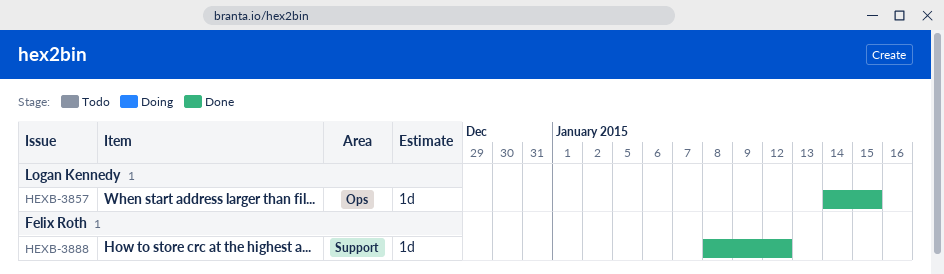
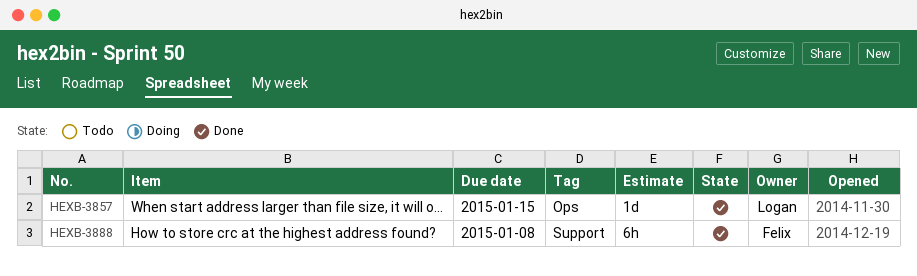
HEXB-3888, estimate: 1d -> 6h
HEXB-3888, due: Jan 12 -> Jan 8

